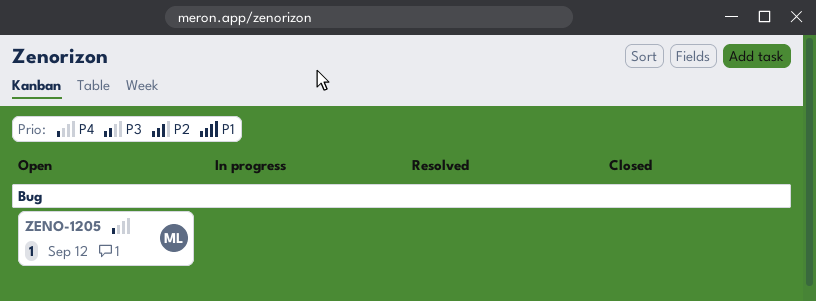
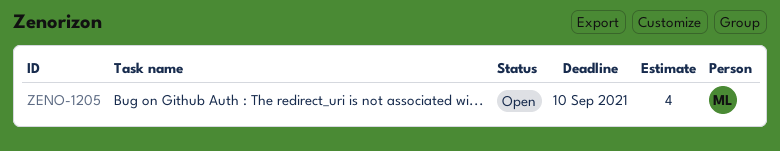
ZENO-1205, estimate: 1 -> 4
ZENO-1205, due: Sep 12 -> Sep 10

